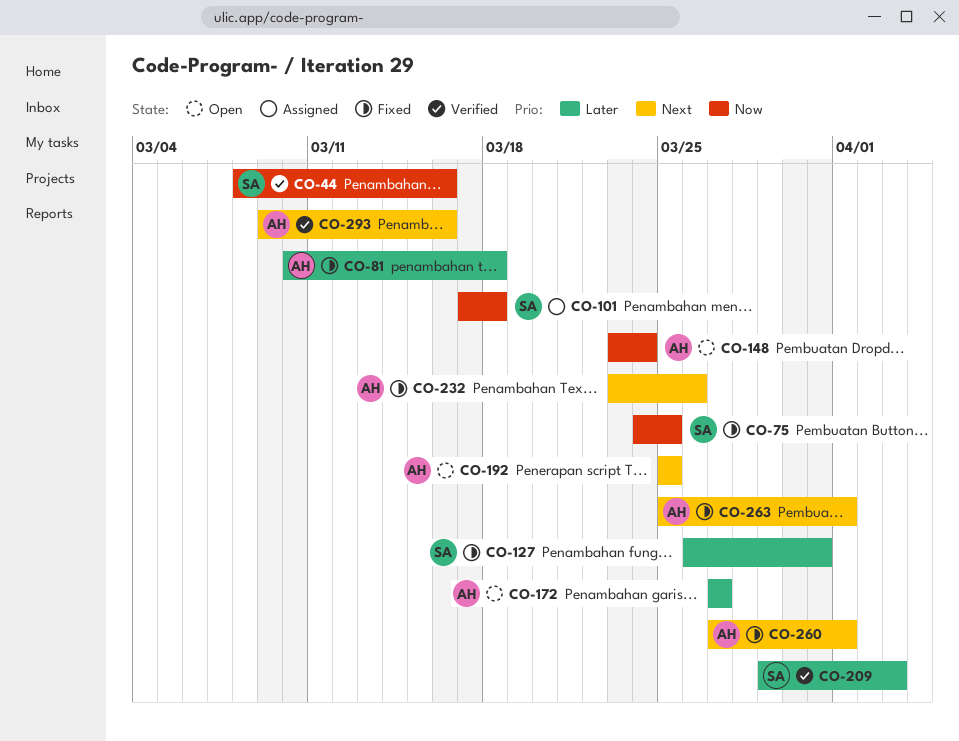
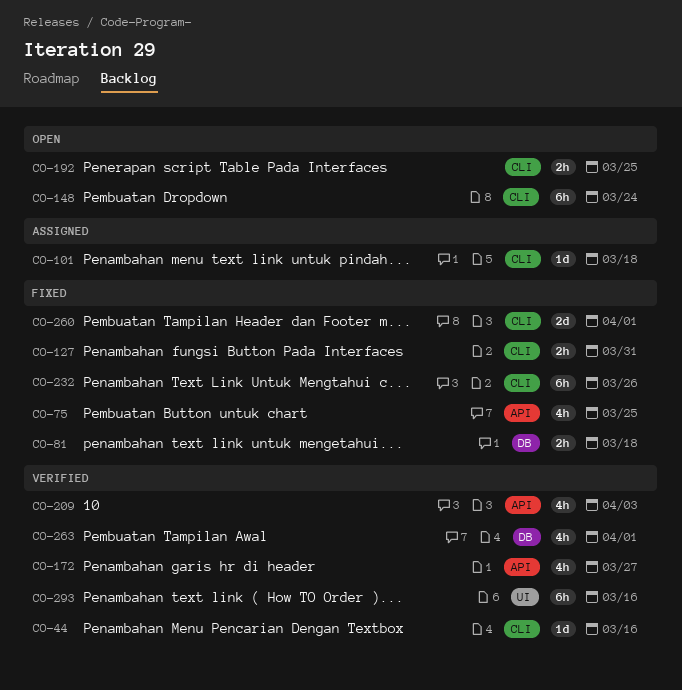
CO-172, status: Open -> Verified
CO-263, status: Fixed -> Verified

